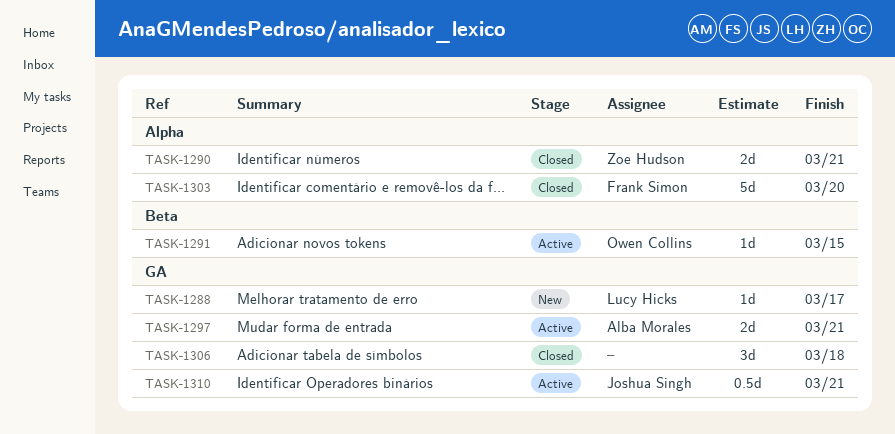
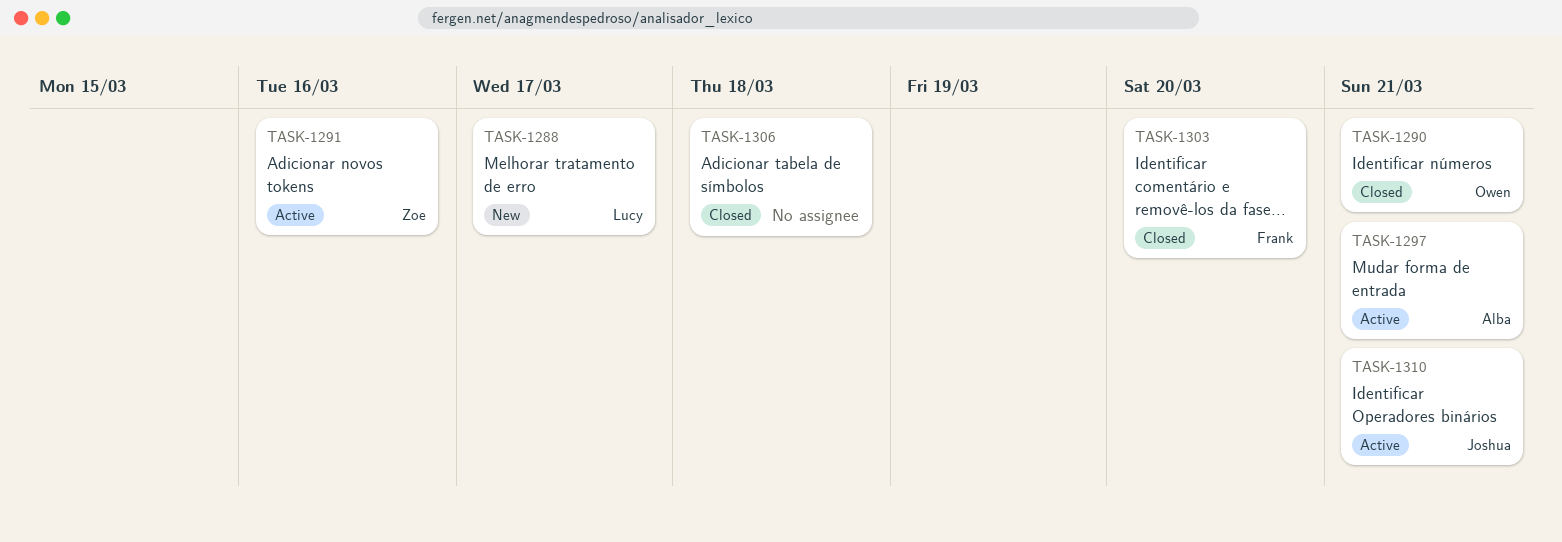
TASK-1290, owner: Zoe Hudson -> Owen Collins
TASK-1291, owner: Owen Collins -> Zoe Hudson
TASK-1291, due: Mar 15 -> Mar 16

